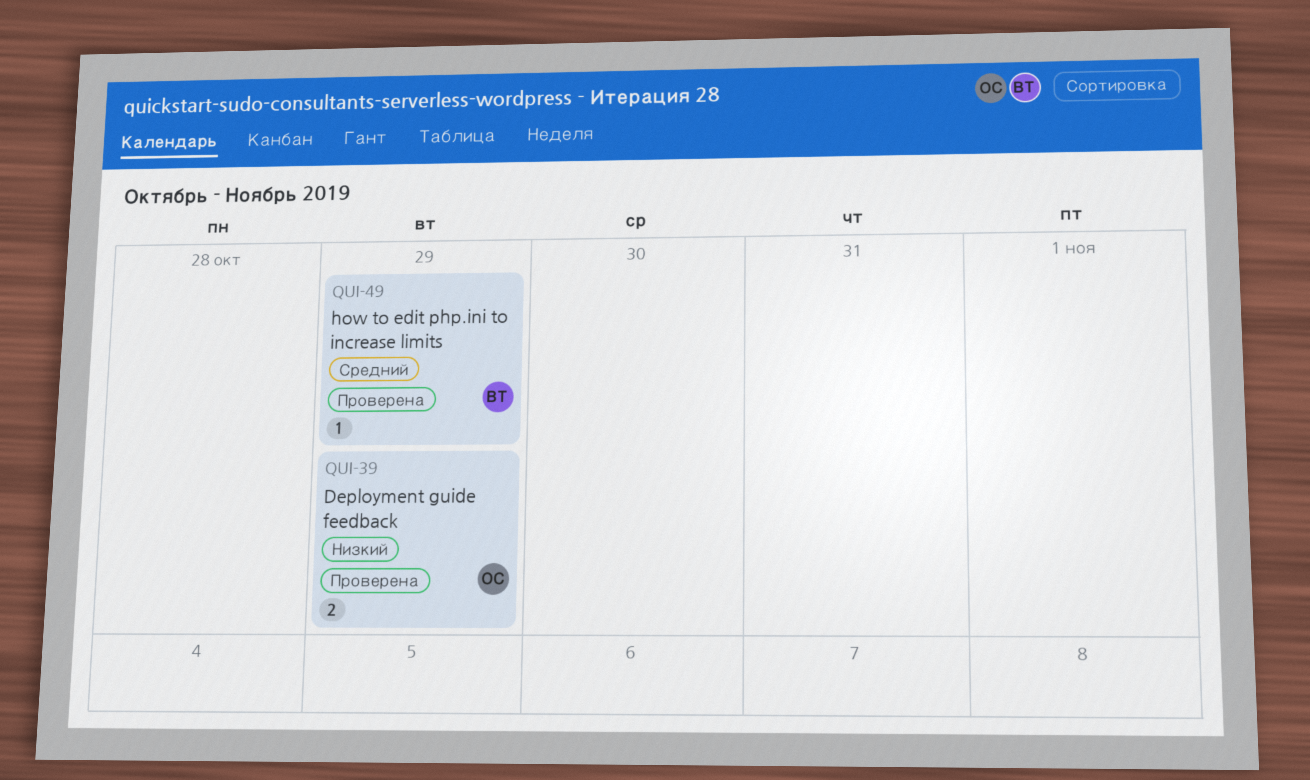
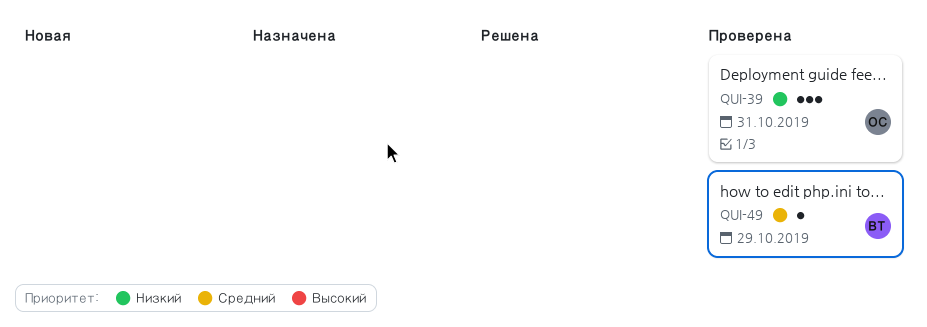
QUI-39, estimate: 2 -> 3
QUI-39, due: Oct 29 -> Oct 31

